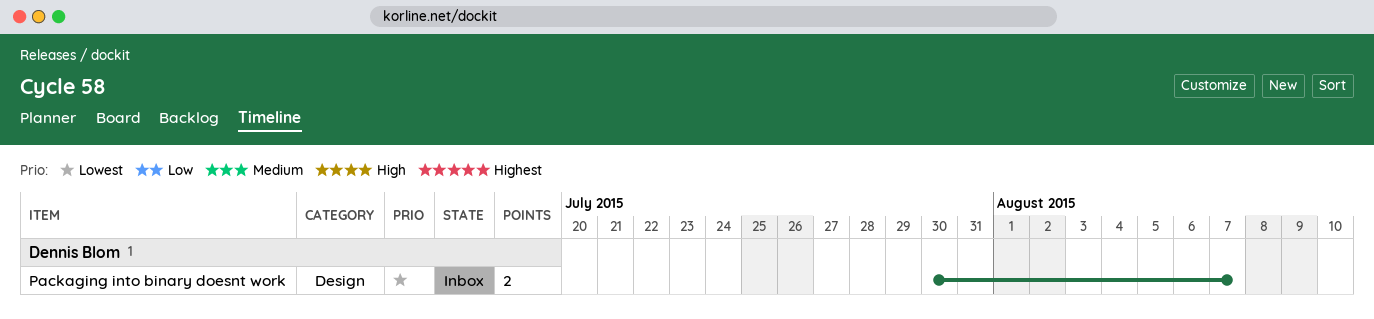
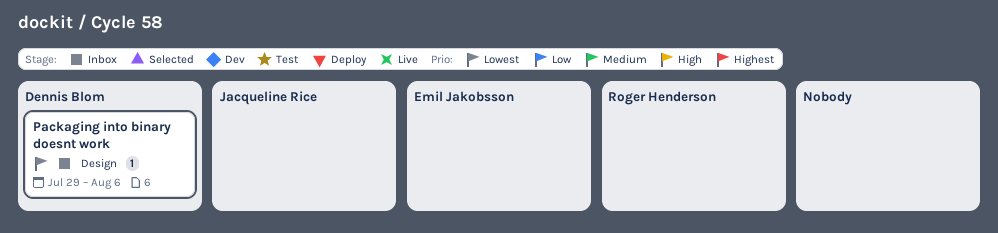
Packaging into binary doesnt work, estimate: 2 -> 1
Packaging into binary doesnt work, start: Jul 30 -> Jul 29
Packaging into binary doesnt work, due: Aug 7 -> Aug 6

